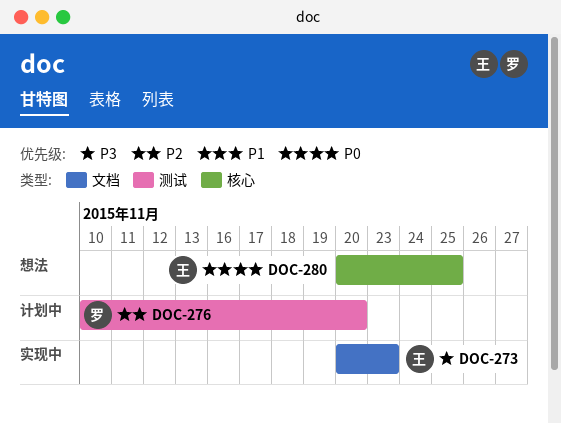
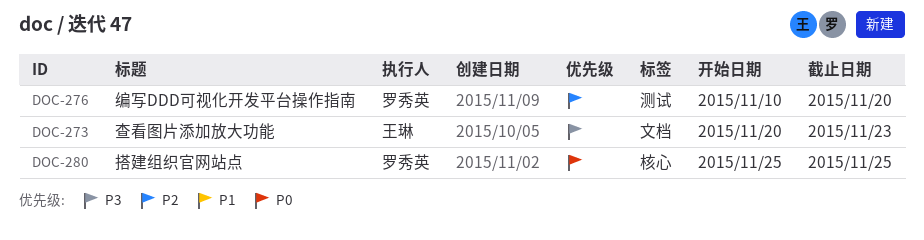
DOC-280, owner: 王琳 -> 罗秀英
DOC-280, start: Nov 20 -> Nov 25

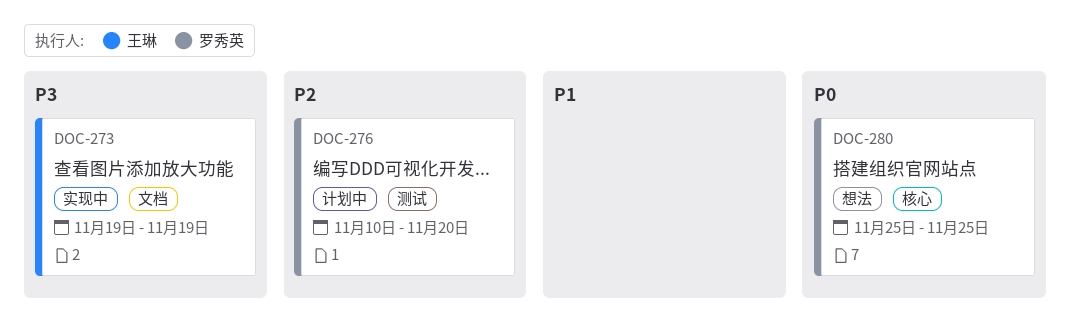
DOC-273, start: Nov 20 -> Nov 19
DOC-273, due: Nov 23 -> Nov 19

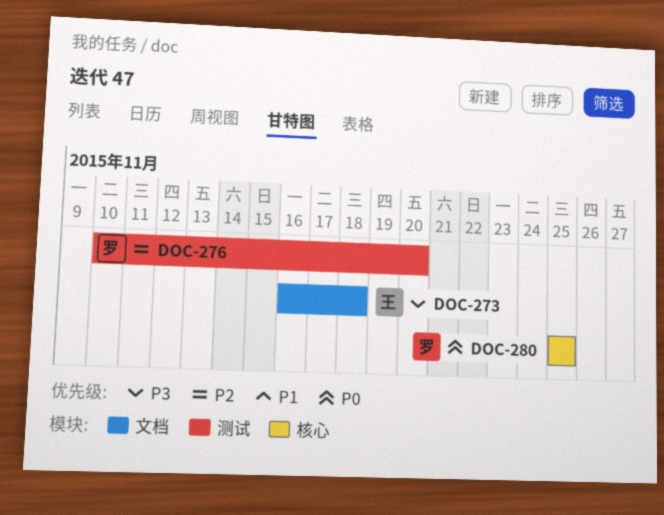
DOC-273, start: Nov 19 -> Nov 16
DOC-273, due: Nov 19 -> Nov 18

